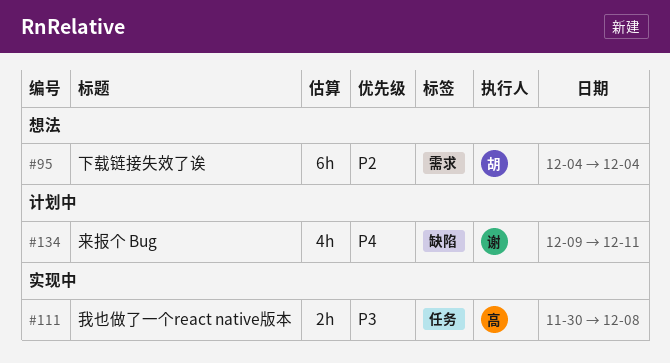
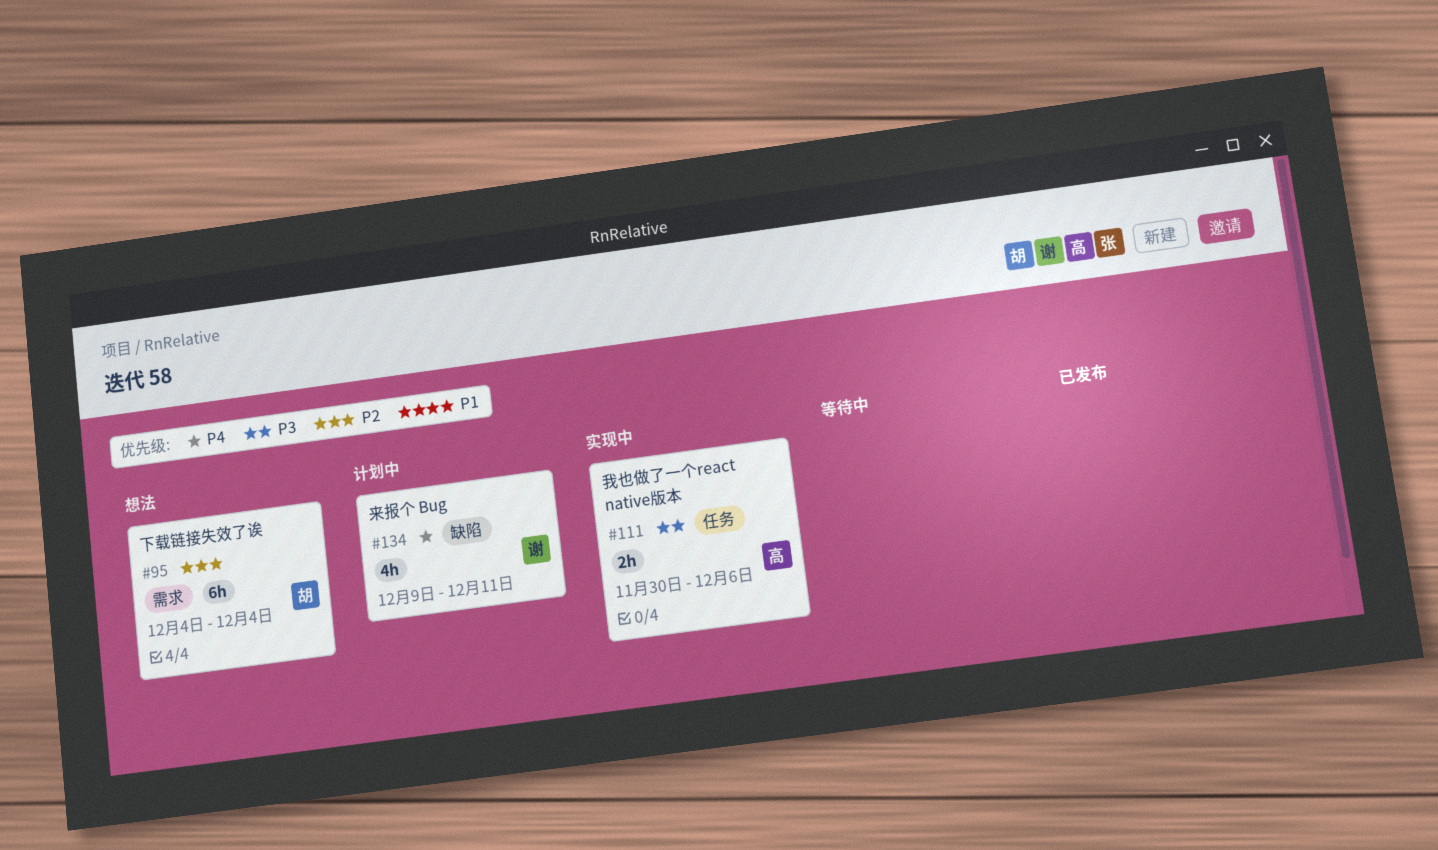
#111, due: Dec 8 -> Dec 6

